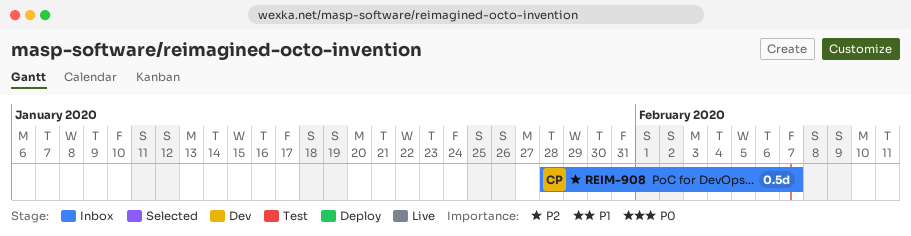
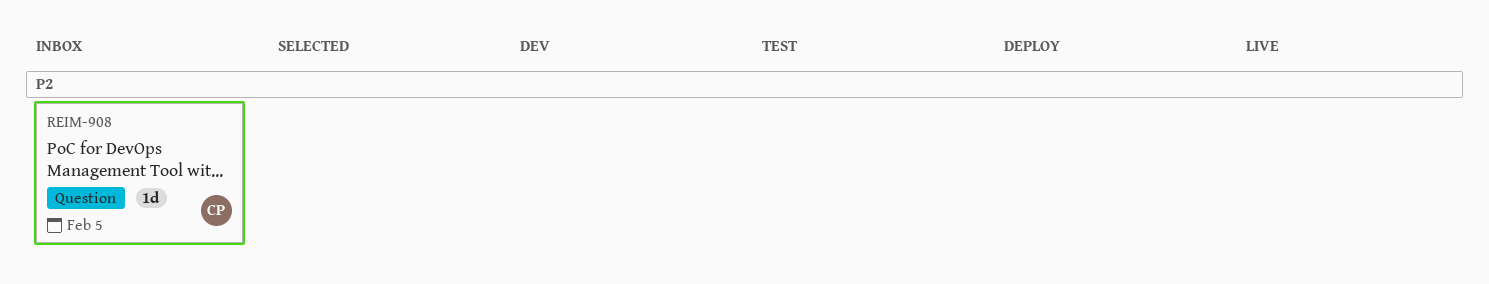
REIM-908, estimate: 0.5d -> 1d
REIM-908, due: Feb 7 -> Feb 5

